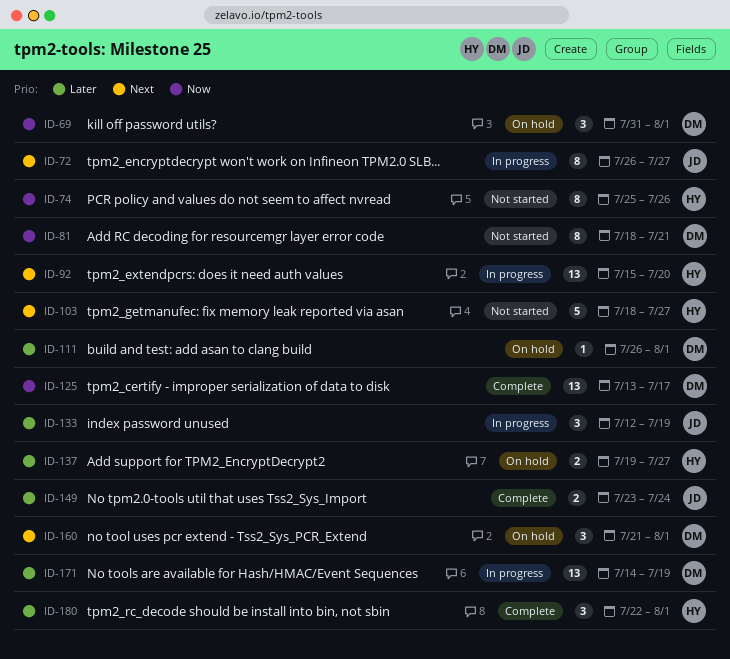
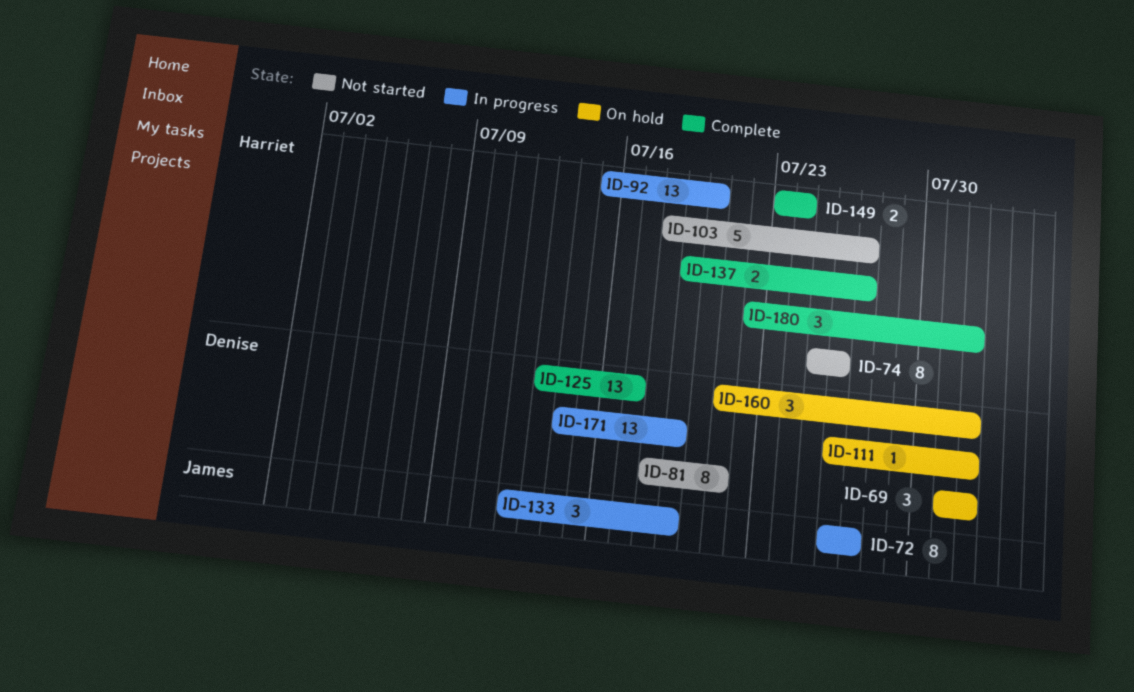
ID-137, status: On hold -> Complete
ID-149, owner: James -> Harriet

